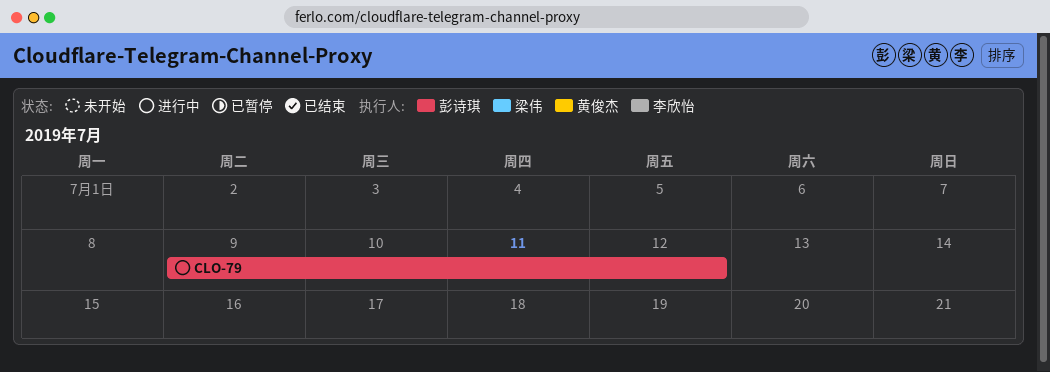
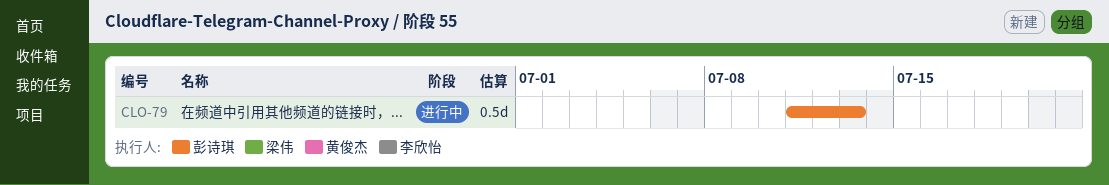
CLO-79, start: Jul 9 -> Jul 11
CLO-79, due: Jul 12 -> Jul 13

